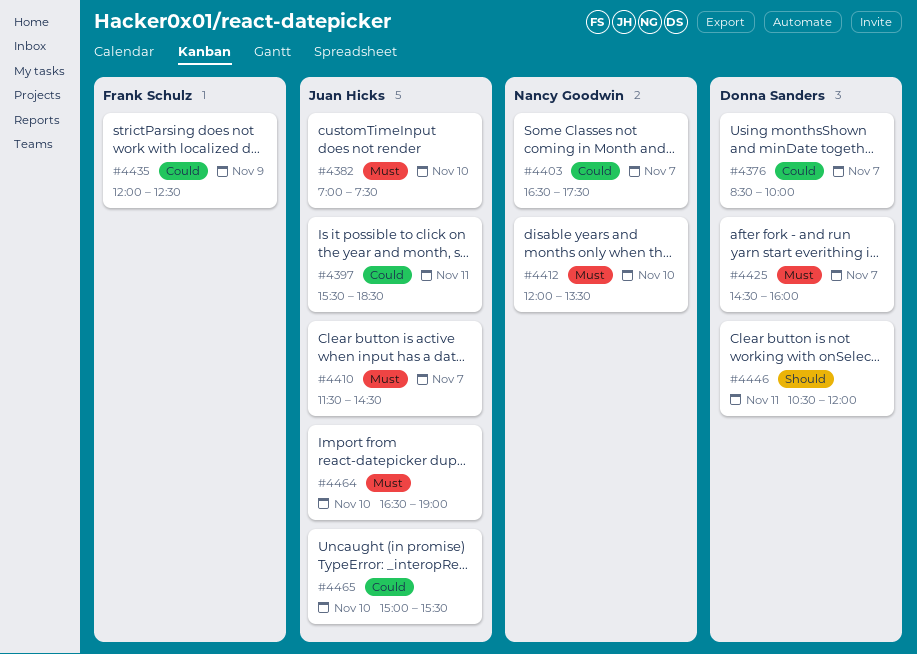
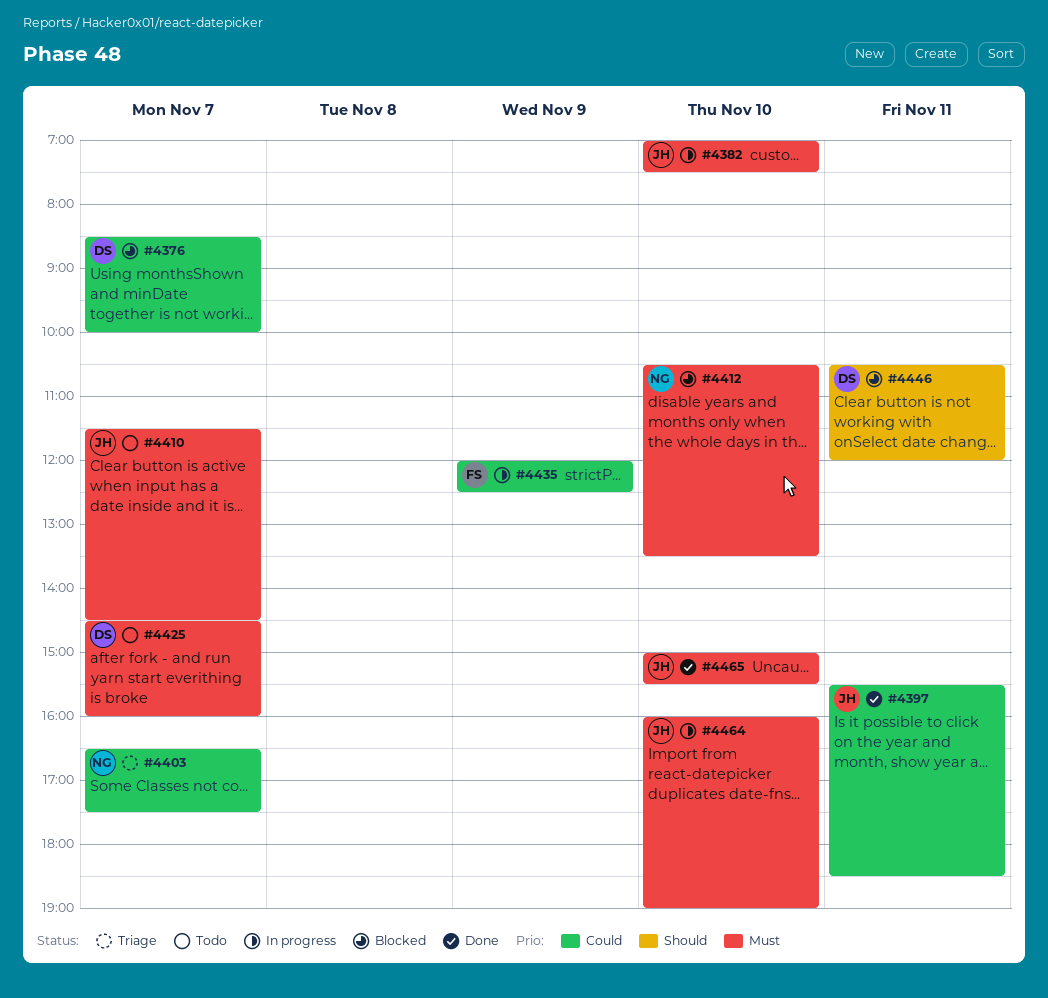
#4412, begins: 12:00 -> 10:30
#4464, begins: 16:30 -> 16:00
#4465, priority: Could -> Must

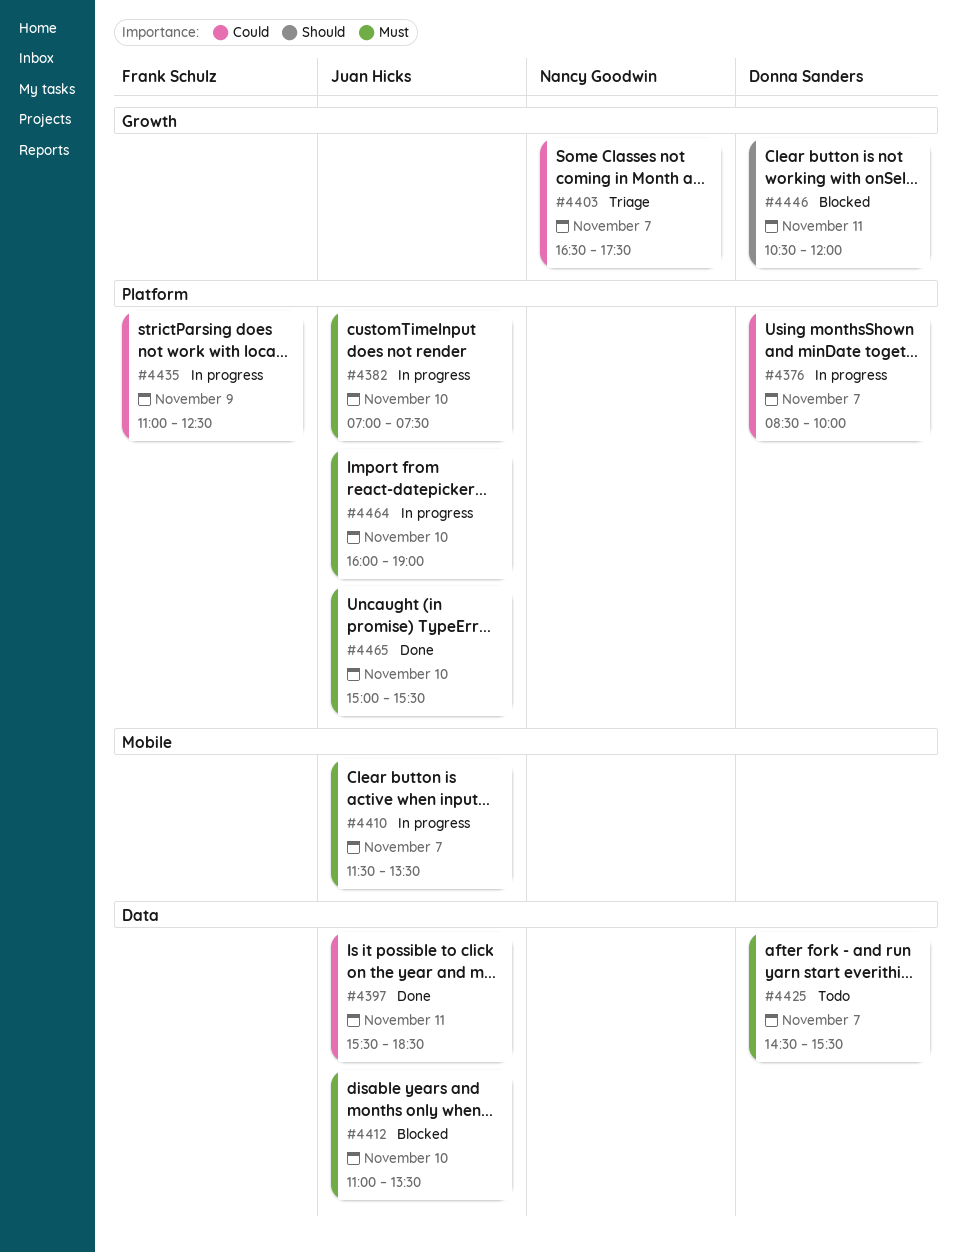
#4376, status: Blocked -> In progress
#4410, status: Todo -> In progress
#4410, ends: 14:30 -> 13:30
#4412, owner: Nancy Goodwin -> Juan Hicks
#4412, begins: 10:30 -> 11:00
#4425, ends: 16:00 -> 15:30
#4435, begins: 12:00 -> 11:00

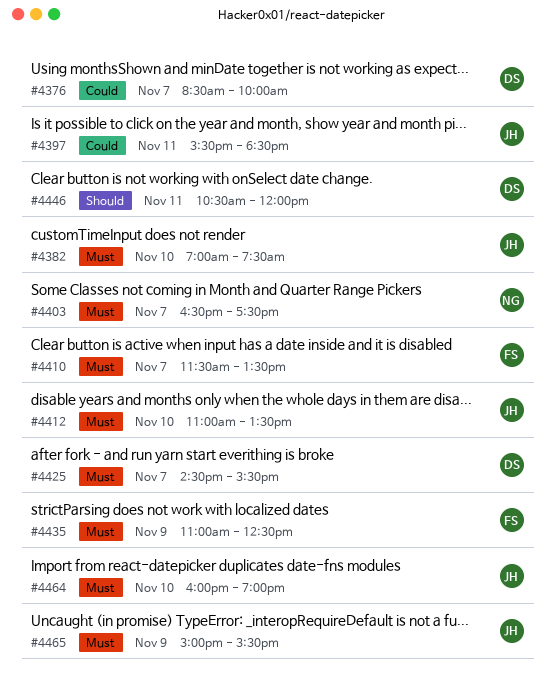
#4403, priority: Could -> Must
#4410, owner: Juan Hicks -> Frank Schulz
#4435, priority: Could -> Must
#4465, day: Nov 10 -> Nov 9

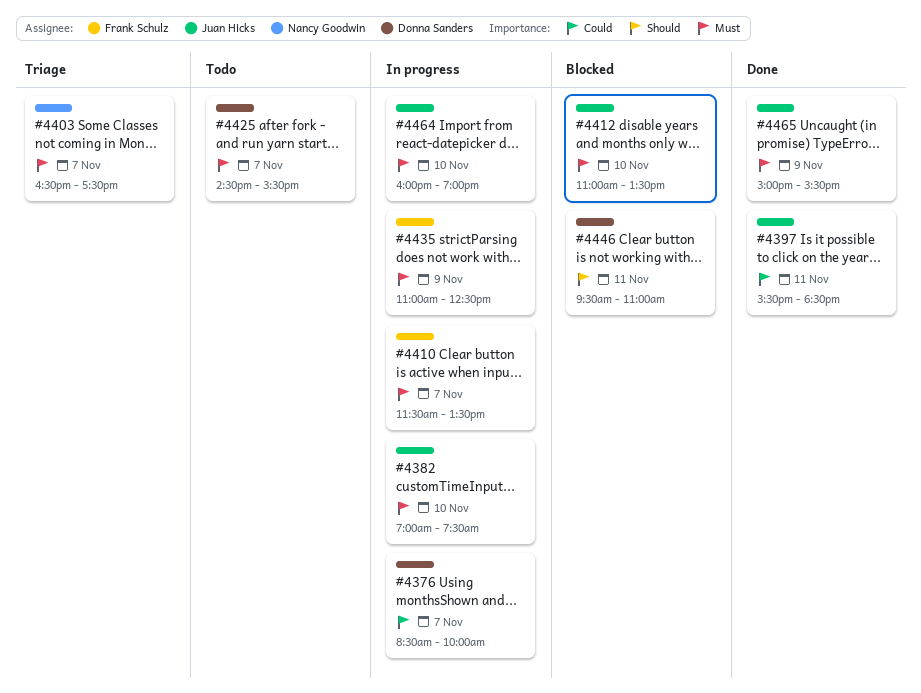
#4446, begins: 10:30 -> 09:30
#4446, ends: 12:00 -> 11:00

